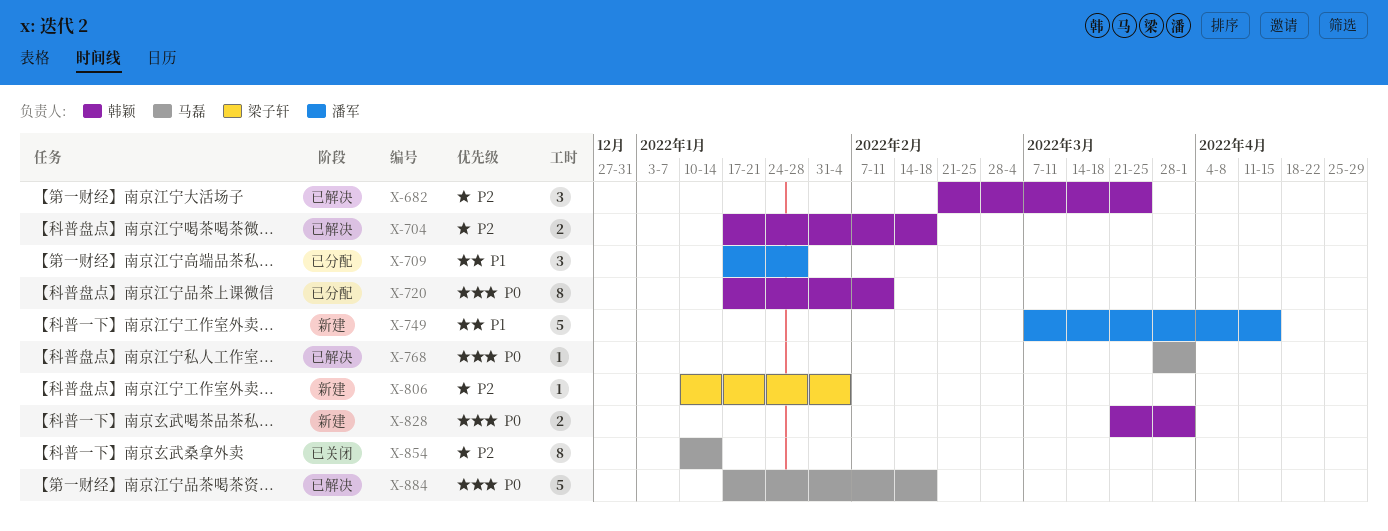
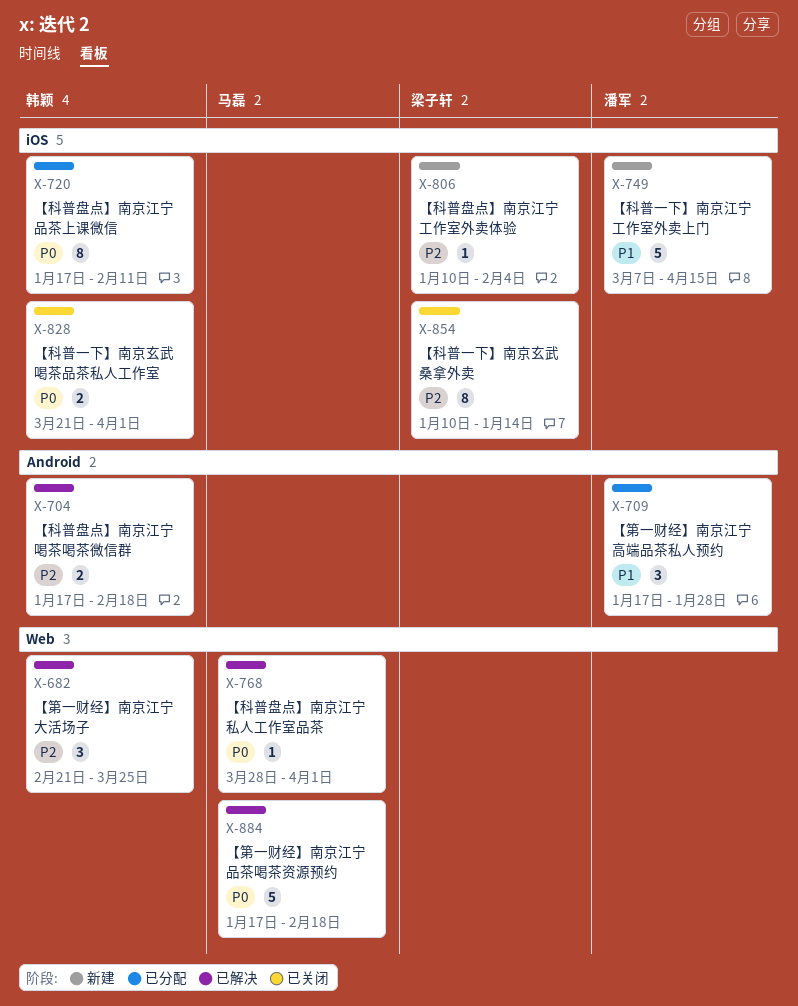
X-828, status: 新建 -> 已关闭
X-854, owner: 马磊 -> 梁子轩

